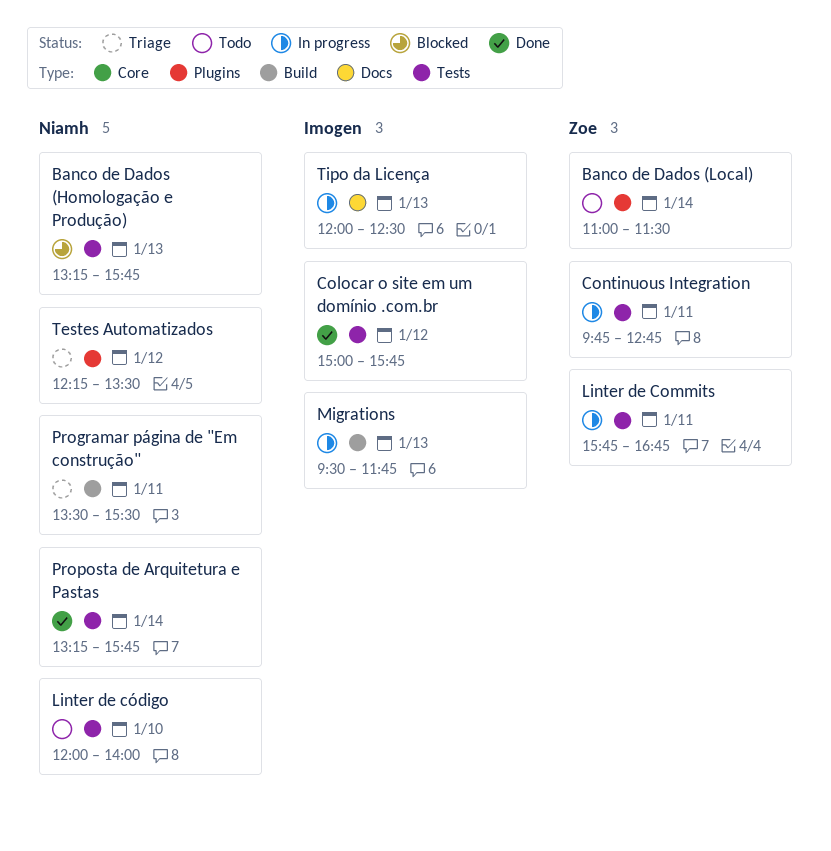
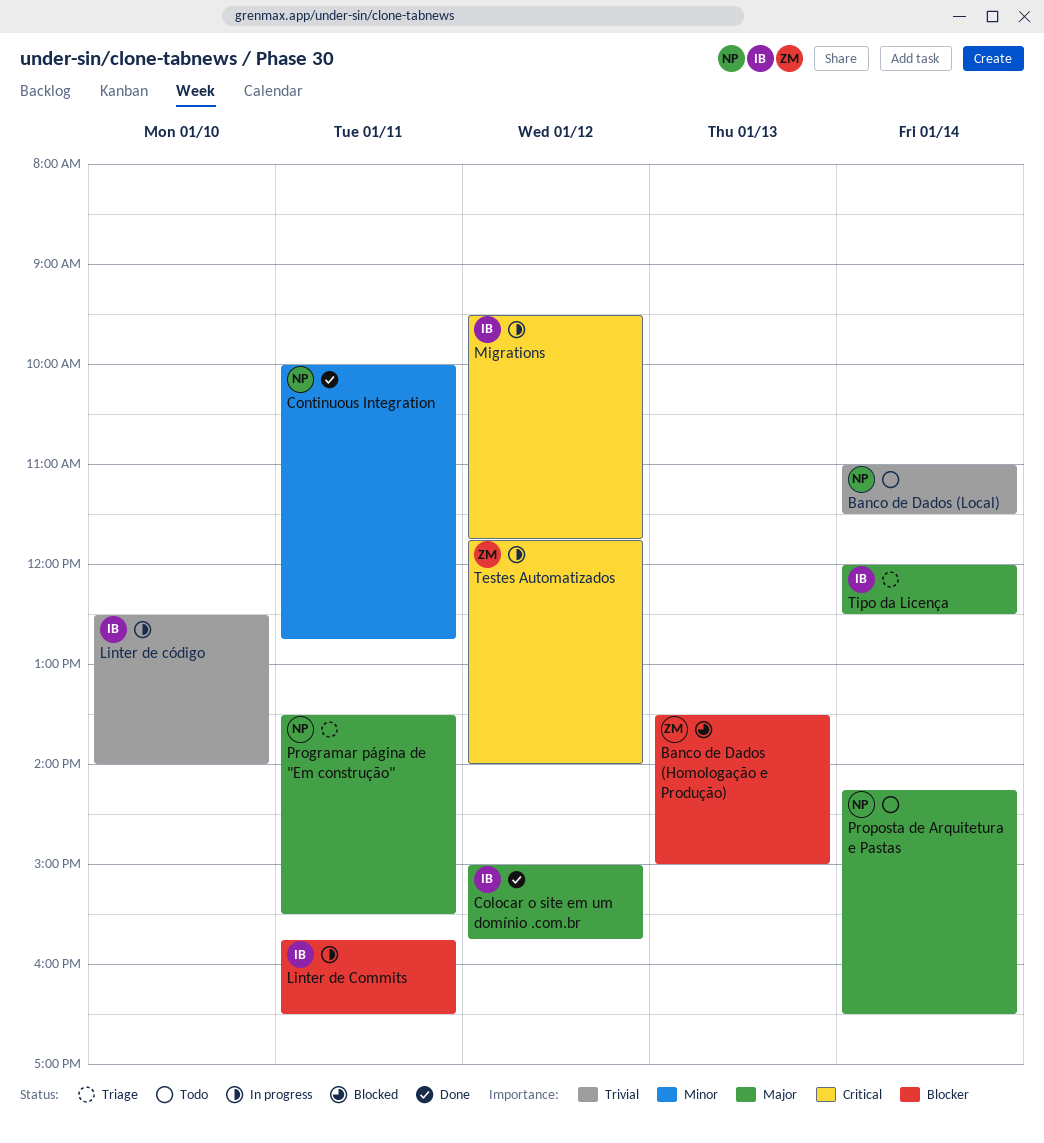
Banco de Dados (Homologação e Produção), owner: Niamh -> Zoe
Banco de Dados (Homologação e Produção), begins: 13:15 -> 13:30
Banco de Dados (Homologação e Produção), ends: 15:45 -> 15:00
Banco de Dados (Local), owner: Zoe -> Niamh
Continuous Integration, status: In progress -> Done
Continuous Integration, owner: Zoe -> Niamh
Continuous Integration, begins: 09:45 -> 10:00
Linter de Commits, owner: Zoe -> Imogen
Linter de Commits, ends: 16:45 -> 16:30
Linter de código, status: Todo -> In progress
Linter de código, owner: Niamh -> Imogen
Linter de código, begins: 12:00 -> 12:30
Migrations, day: Jan 13 -> Jan 12
Proposta de Arquitetura e Pastas, status: Done -> Todo
Proposta de Arquitetura e Pastas, begins: 13:15 -> 14:15
Proposta de Arquitetura e Pastas, ends: 15:45 -> 16:30
Testes Automatizados, status: Triage -> In progress
Testes Automatizados, owner: Niamh -> Zoe
Testes Automatizados, begins: 12:15 -> 11:45
Testes Automatizados, ends: 13:30 -> 14:00
Tipo da Licença, status: In progress -> Triage
Tipo da Licença, day: Jan 13 -> Jan 14

